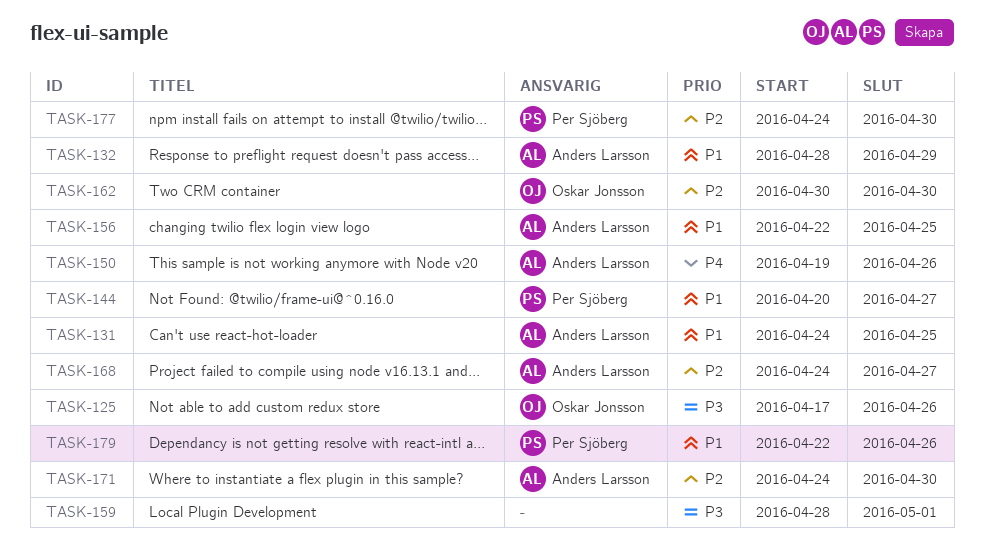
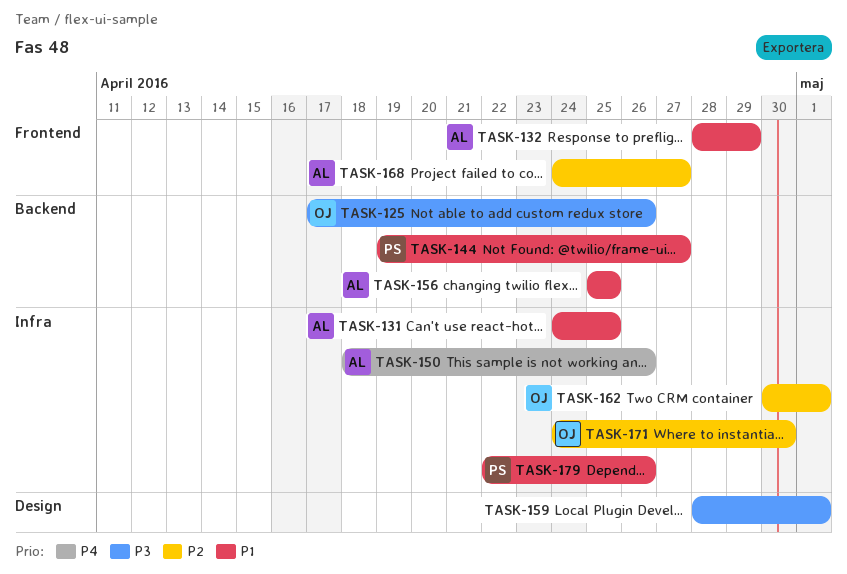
TASK-144, start: Apr 20 -> Apr 19
TASK-150, start: Apr 19 -> Apr 18
TASK-156, start: Apr 22 -> Apr 25
TASK-162, due: Apr 30 -> May 1
TASK-171, owner: Anders Larsson -> Oskar Jonsson
TASK-177: present -> none

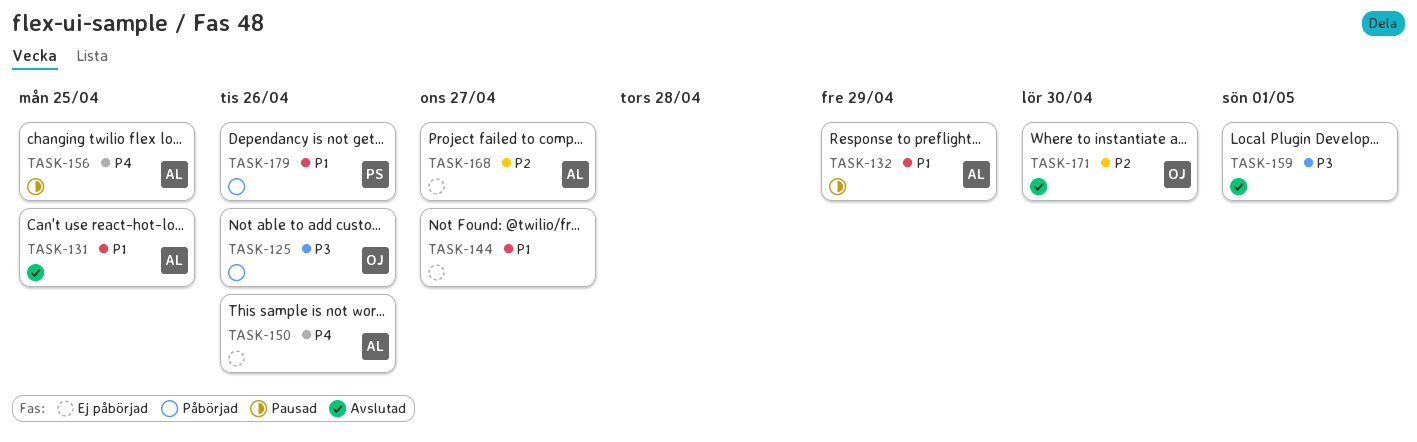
TASK-144, owner: PS -> none
TASK-156, priority: P1 -> P4
TASK-162: present -> none

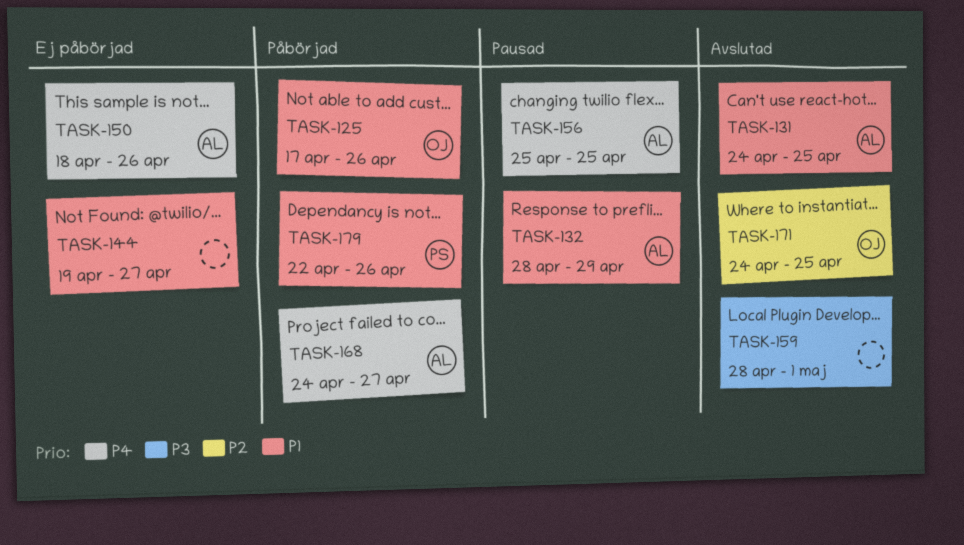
TASK-125, priority: P3 -> P1
TASK-168, status: Ej påbörjad -> Påbörjad
TASK-168, priority: P2 -> P4
TASK-171, due: Apr 30 -> Apr 25

